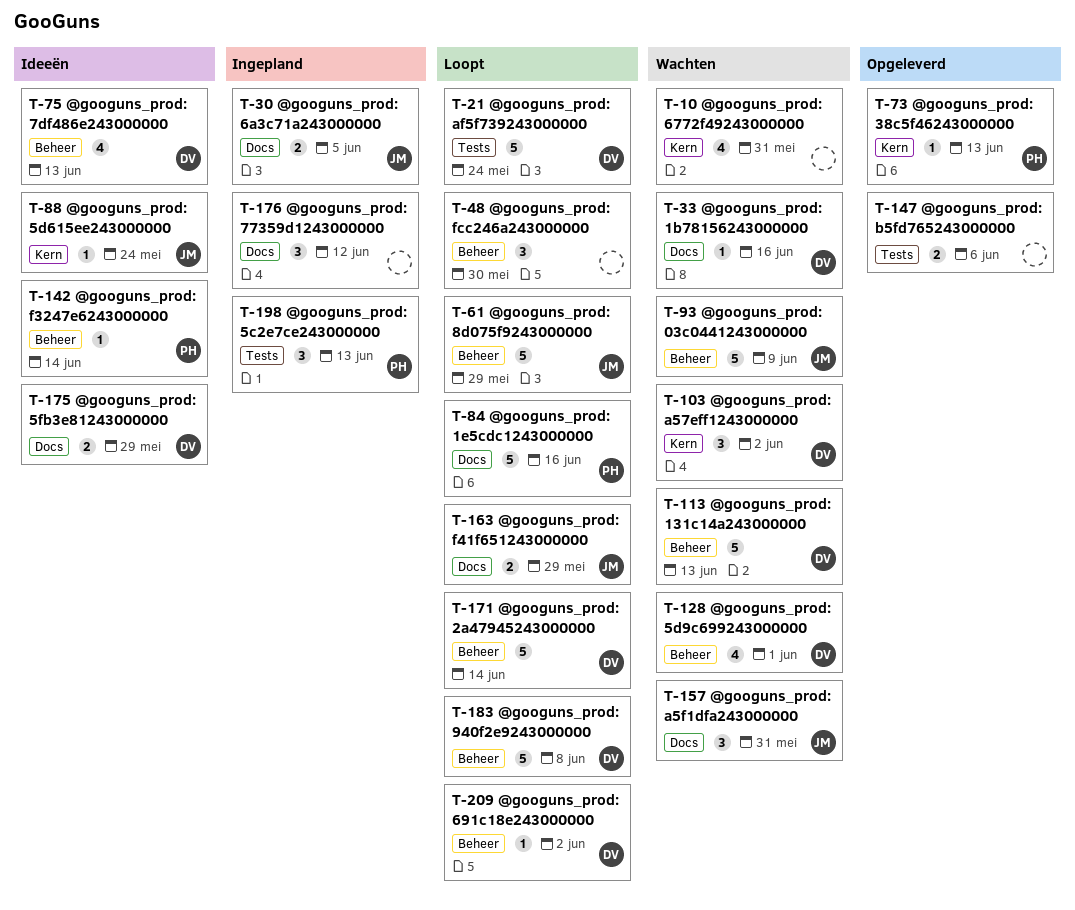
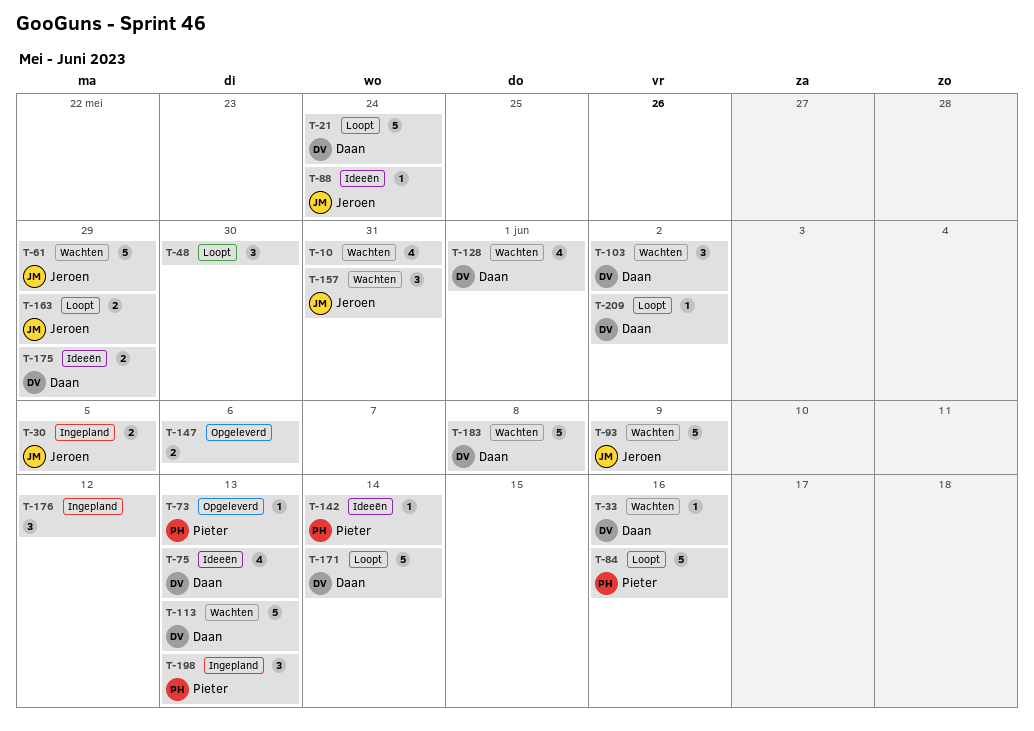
T-61, status: Loopt -> Wachten
T-183, status: Loopt -> Wachten

